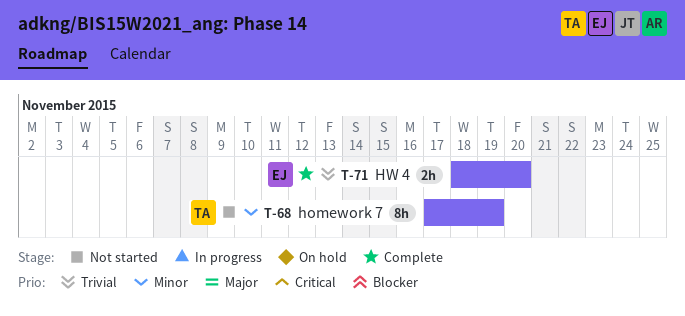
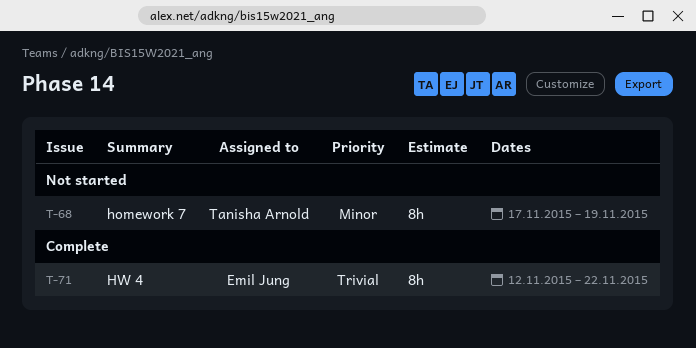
T-71, estimate: 2h -> 8h
T-71, start: Nov 18 -> Nov 12
T-71, due: Nov 20 -> Nov 22

